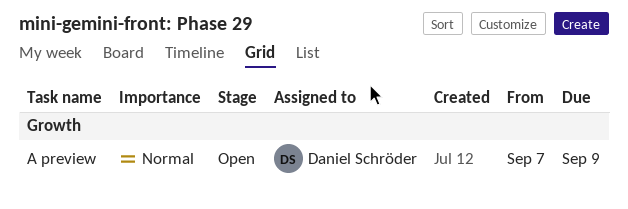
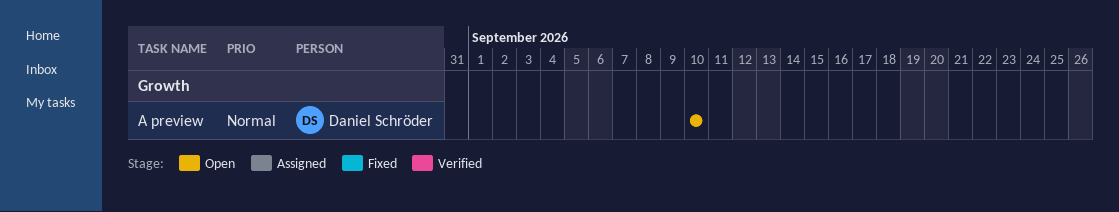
A preview, start: Sep 7 -> Sep 10
A preview, due: Sep 9 -> Sep 10

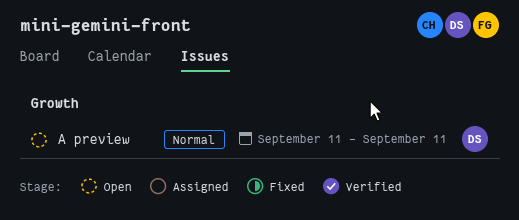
A preview, start: Sep 10 -> Sep 11
A preview, due: Sep 10 -> Sep 11

